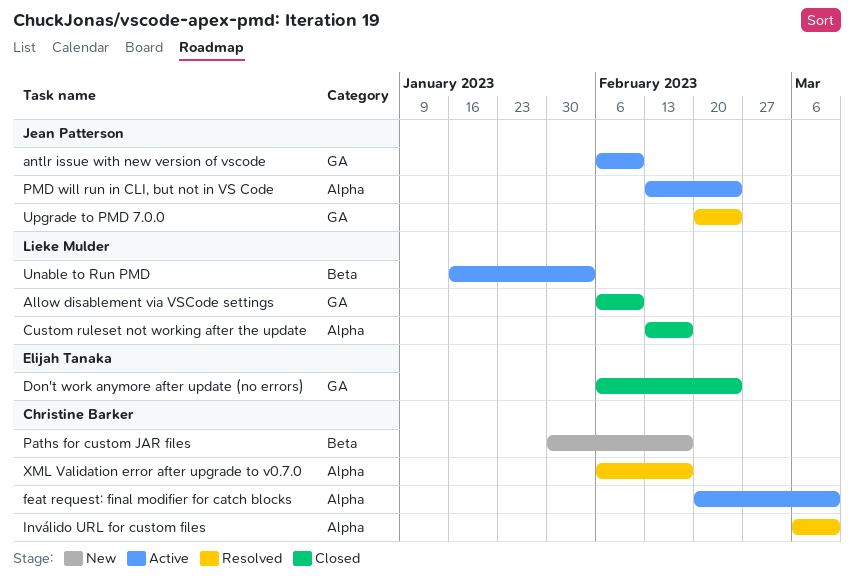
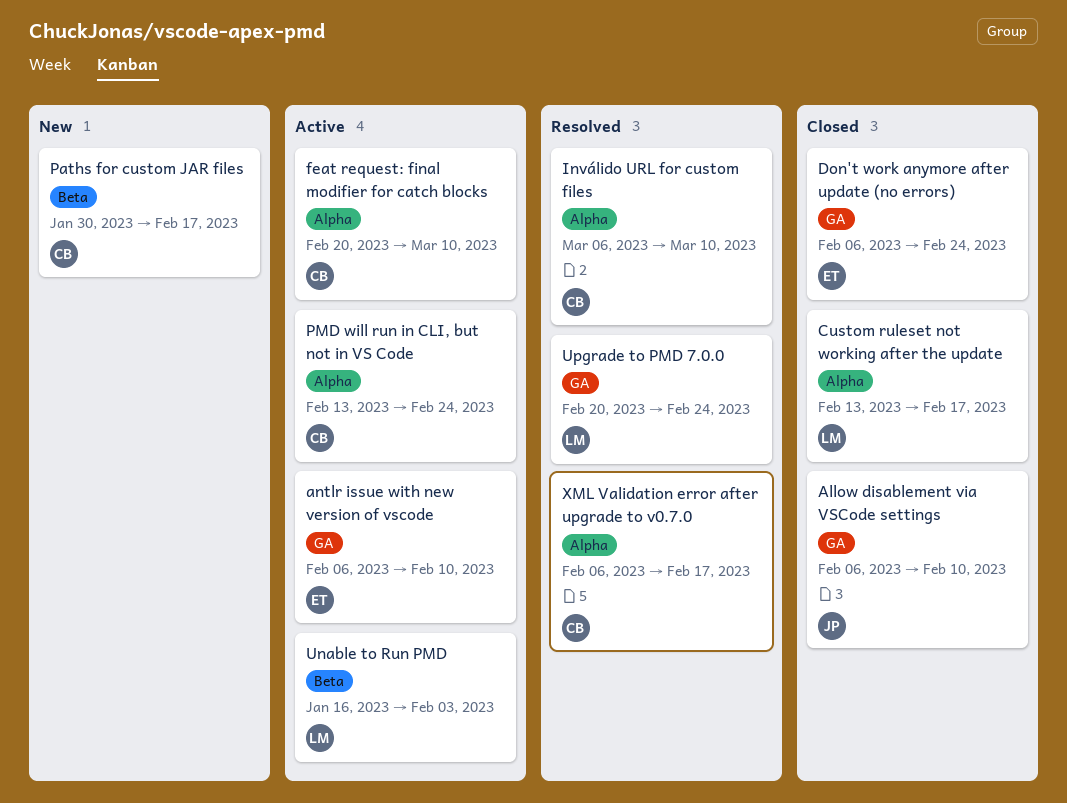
Allow disablement via VSCode settings, owner: Lieke Mulder -> Jean Patterson
antlr issue with new version of vscode, owner: Jean Patterson -> Elijah Tanaka
PMD will run in CLI, but not in VS Code, owner: Jean Patterson -> Christine Barker
Upgrade to PMD 7.0.0, owner: Jean Patterson -> Lieke Mulder

